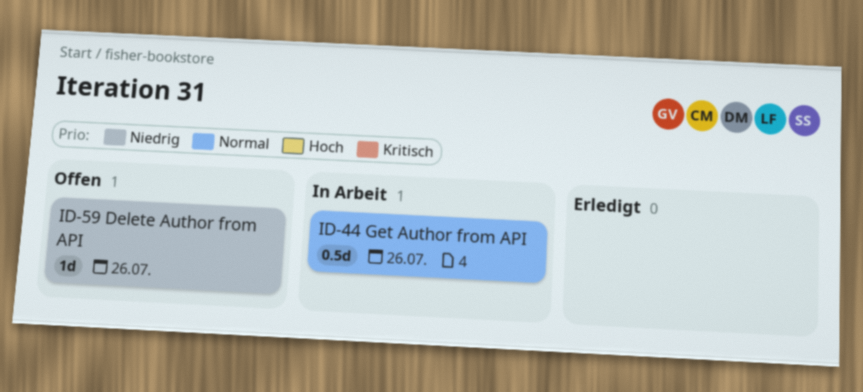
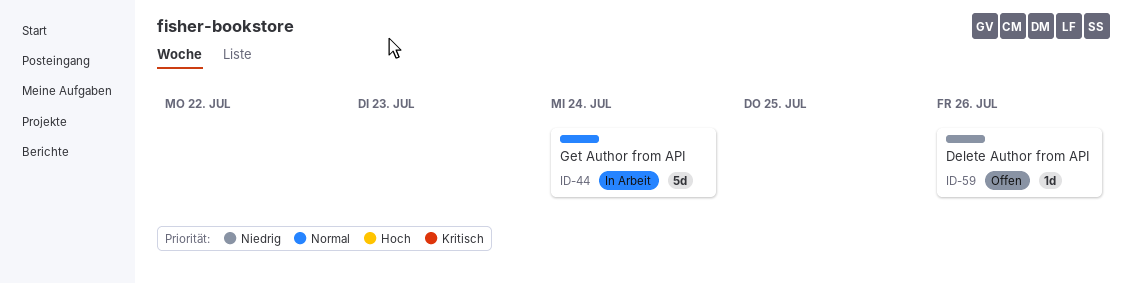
ID-44, estimate: 0.5d -> 5d
ID-44, due: Jul 26 -> Jul 24

